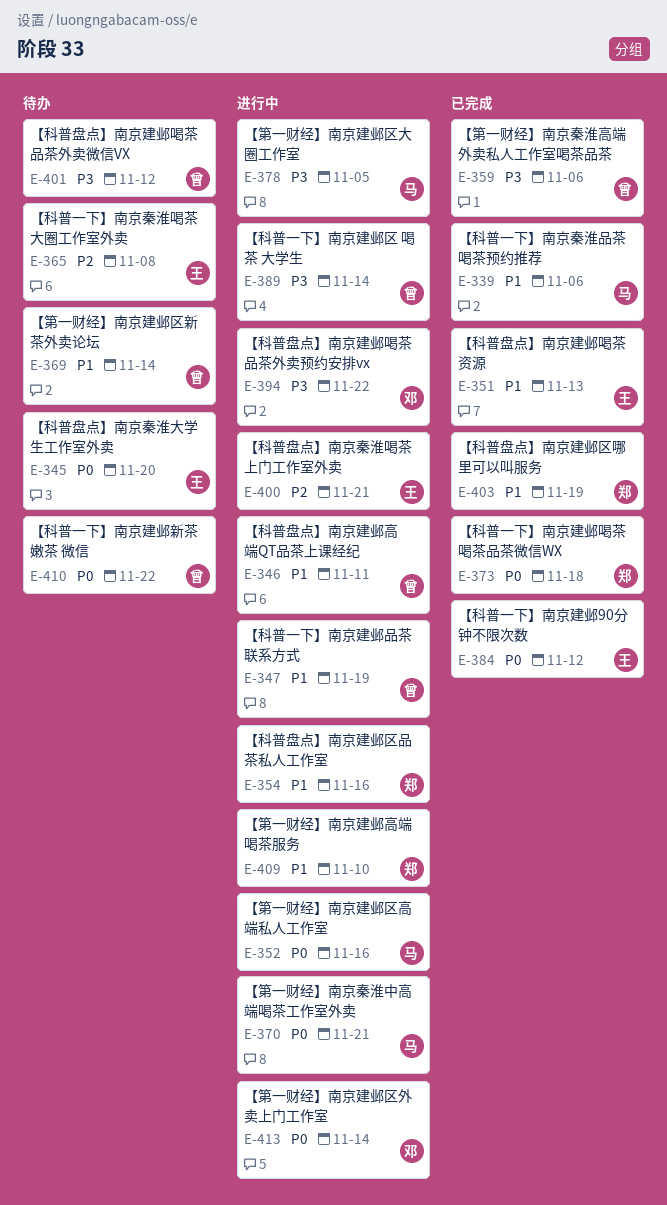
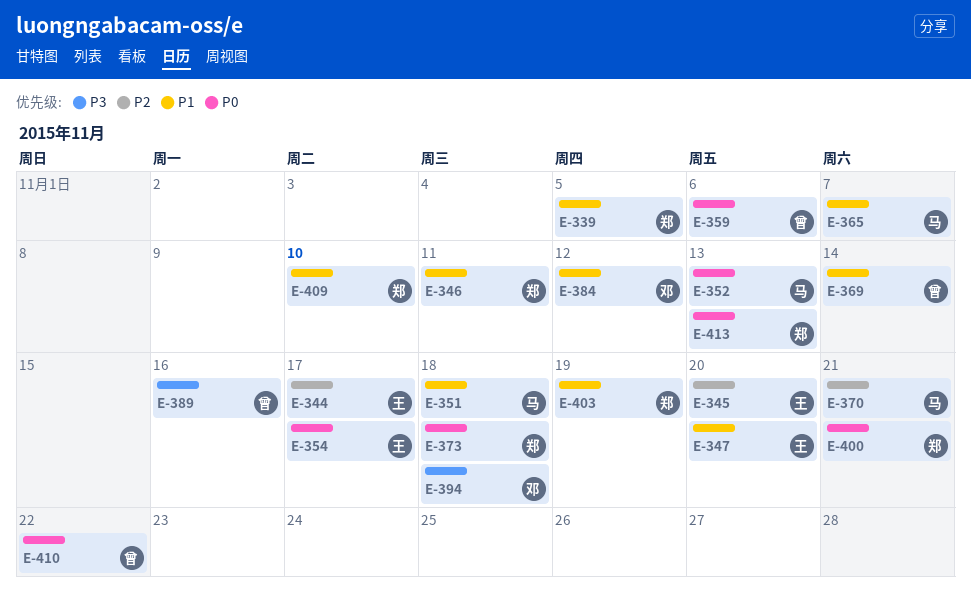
E-339, owner: 马 -> 郑
E-339, due: Nov 6 -> Nov 5
E-344: none -> present
E-345, priority: P0 -> P2
E-346, owner: 曾 -> 郑
E-347, owner: 曾 -> 王
E-347, due: Nov 19 -> Nov 20
E-351, owner: 王 -> 马
E-351, due: Nov 13 -> Nov 18
E-352, due: Nov 16 -> Nov 13
E-354, owner: 郑 -> 王
E-354, priority: P1 -> P0
E-354, due: Nov 16 -> Nov 17
E-359, priority: P3 -> P0
E-365, owner: 王 -> 马
E-365, priority: P2 -> P1
E-365, due: Nov 8 -> Nov 7
E-370, priority: P0 -> P2
E-378: present -> none
E-384, owner: 王 -> 邓
E-384, priority: P0 -> P1
E-389, due: Nov 14 -> Nov 16
E-394, due: Nov 22 -> Nov 18
E-400, owner: 王 -> 郑
E-400, priority: P2 -> P0
E-401: present -> none
E-413, owner: 邓 -> 郑
E-413, due: Nov 14 -> Nov 13

